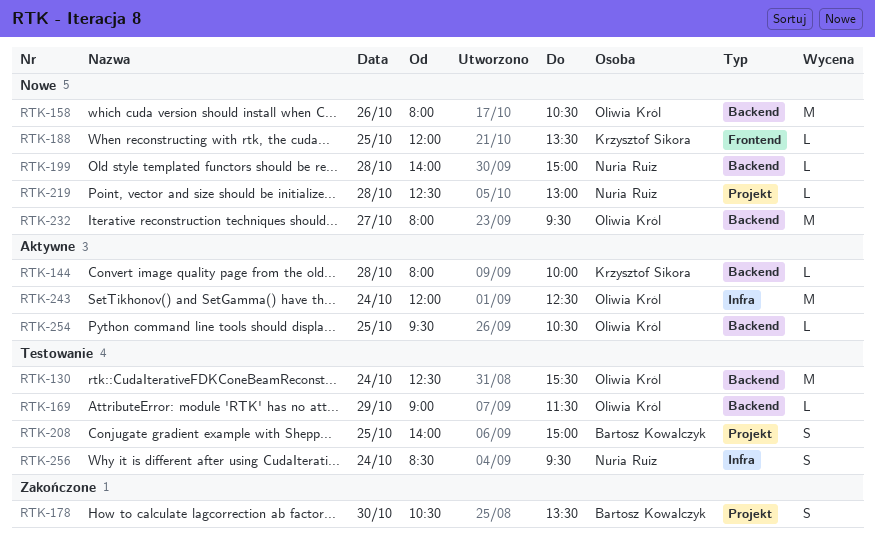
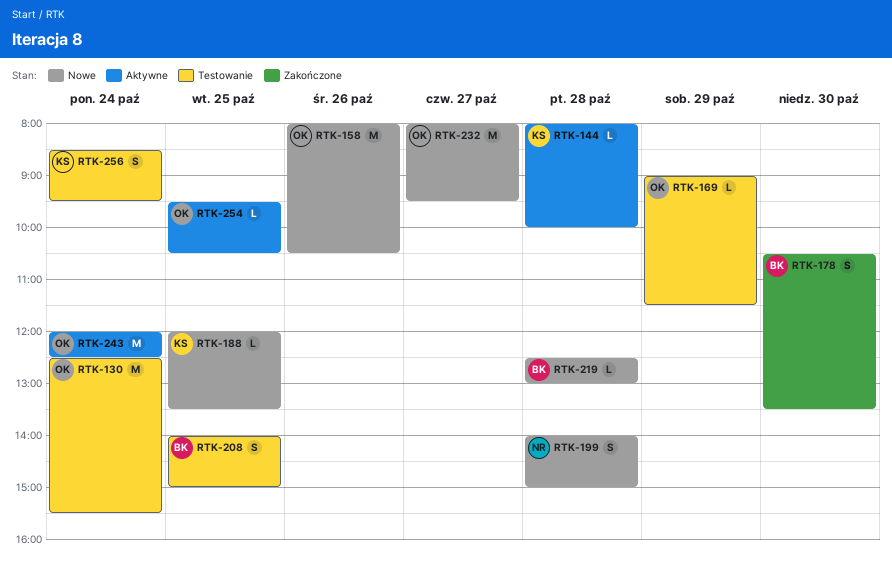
RTK-199, estimate: L -> S
RTK-219, owner: Nuria Ruiz -> Bartosz Kowalczyk
RTK-256, owner: Nuria Ruiz -> Krzysztof Sikora

